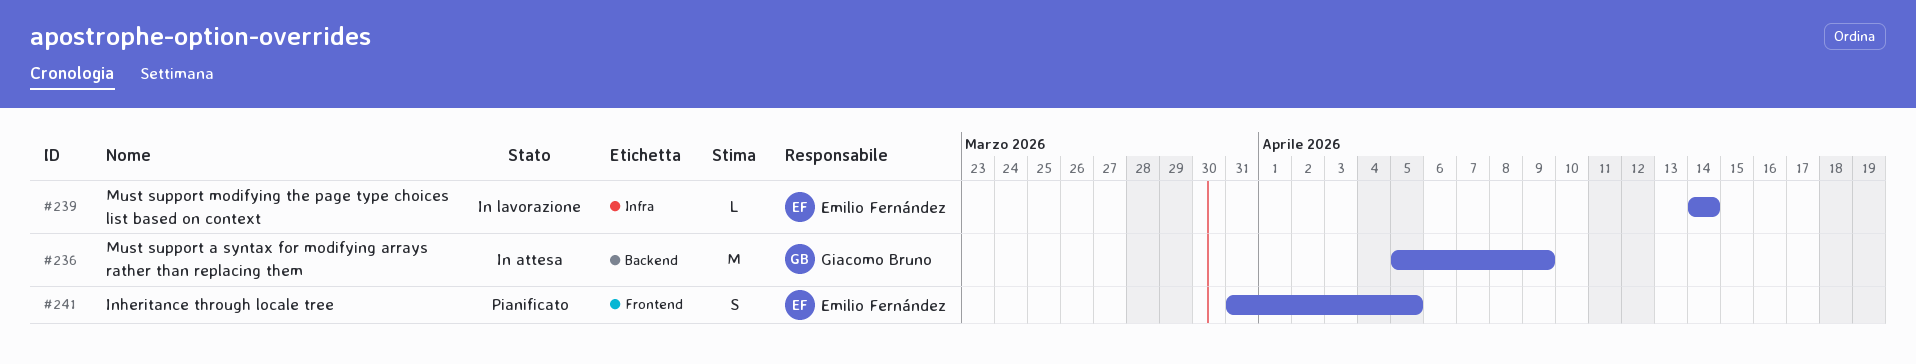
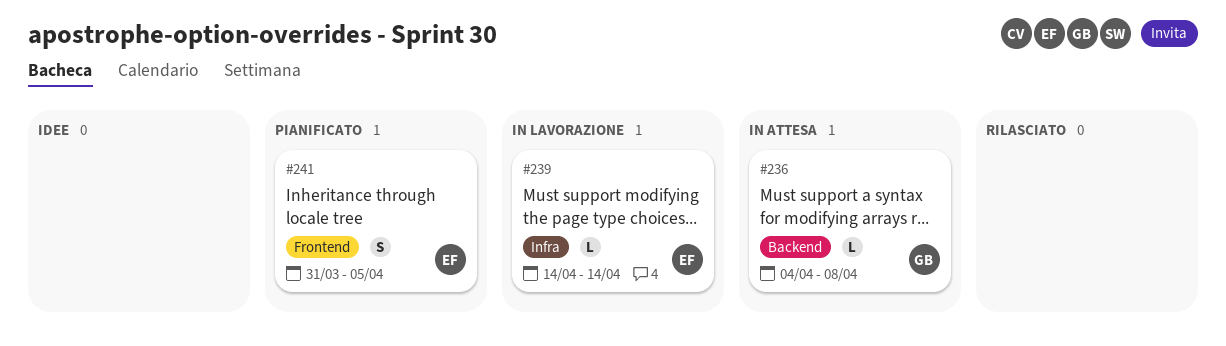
#236, estimate: M -> L
#236, start: Apr 5 -> Apr 4
#236, due: Apr 9 -> Apr 8

